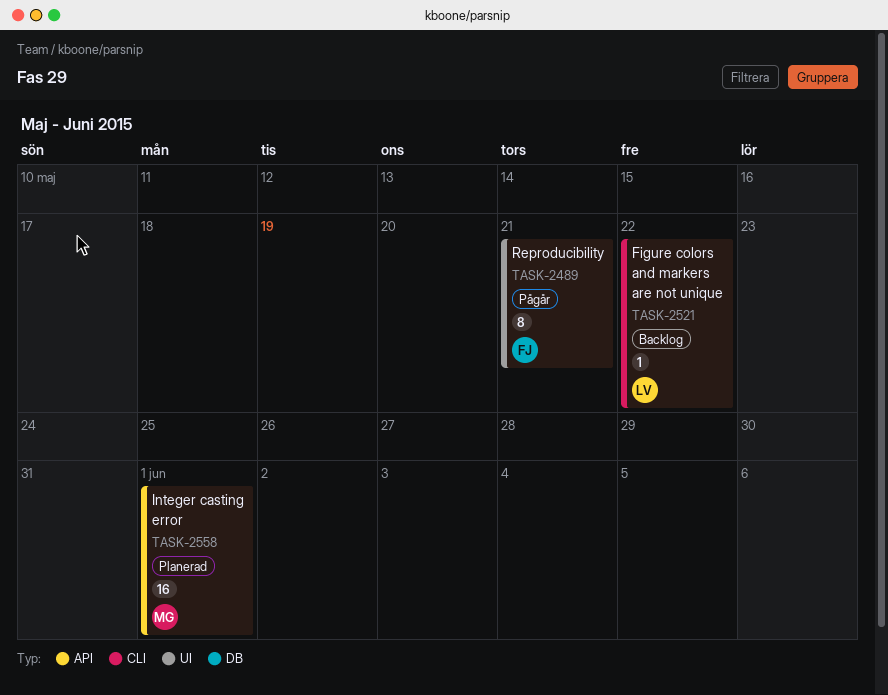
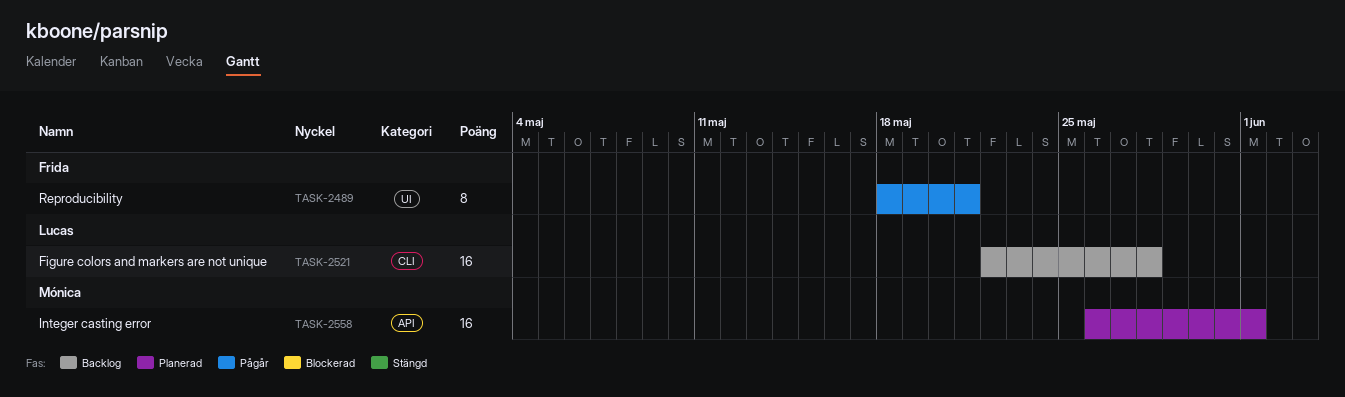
TASK-2521, estimate: 1 -> 16
TASK-2521, due: May 22 -> May 28

